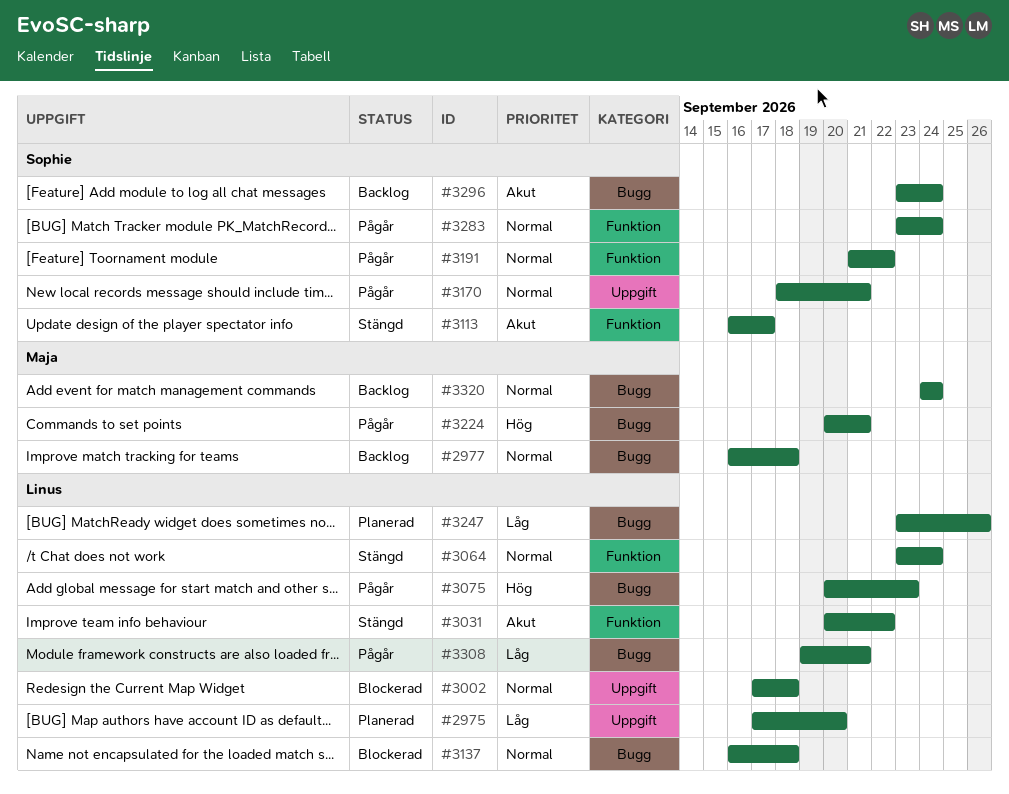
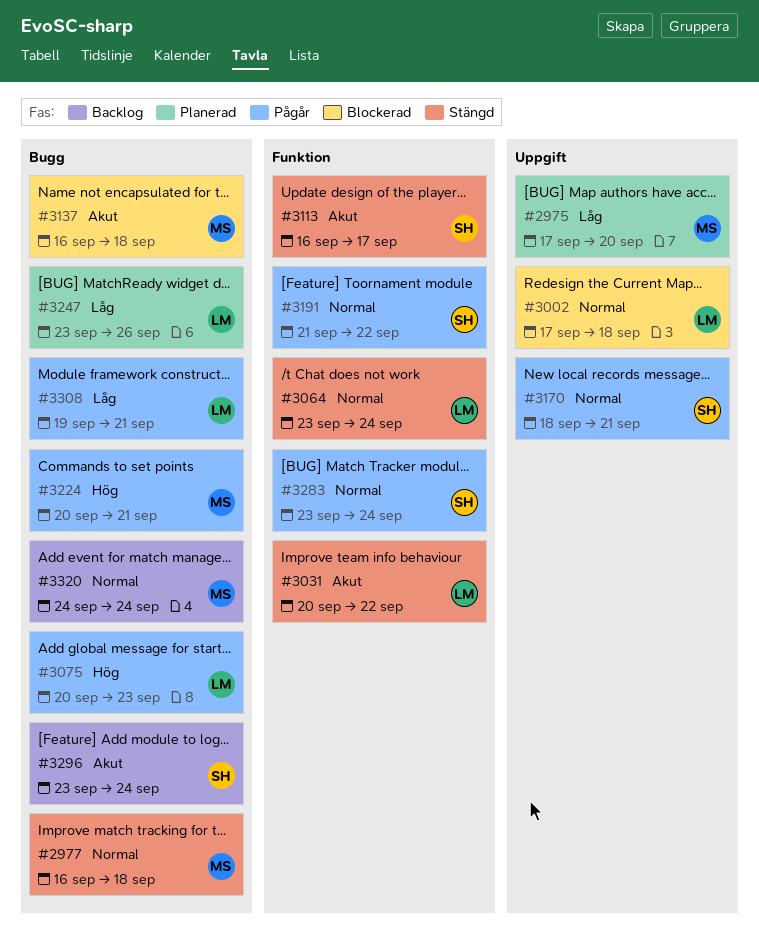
#2975, owner: Linus -> Maja
#2977, status: Backlog -> Stängd
#3137, owner: Linus -> Maja
#3137, priority: Normal -> Akut

